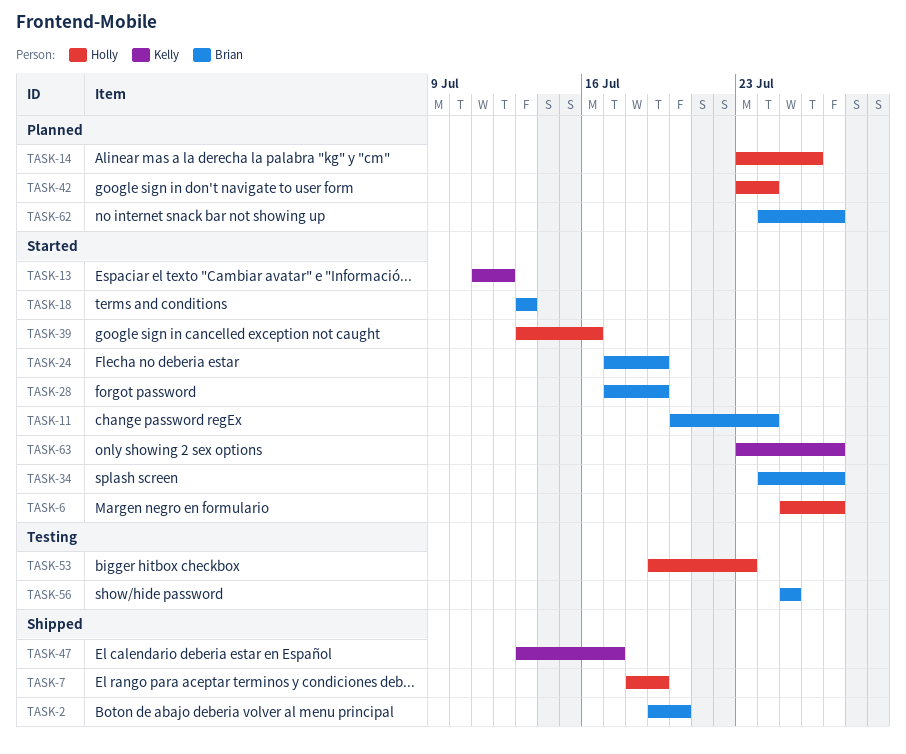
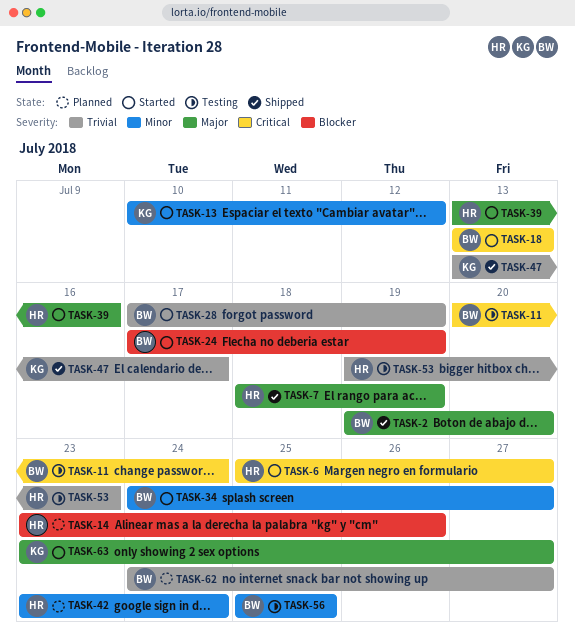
TASK-11, status: Started -> Testing
TASK-13, start: Jul 11 -> Jul 10

